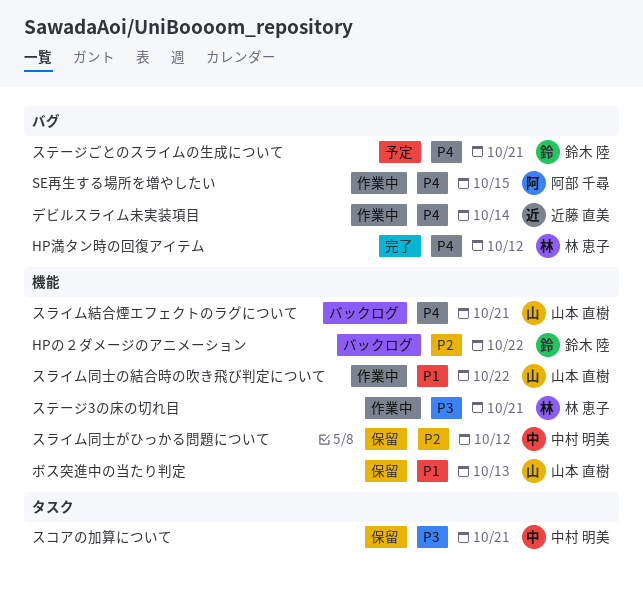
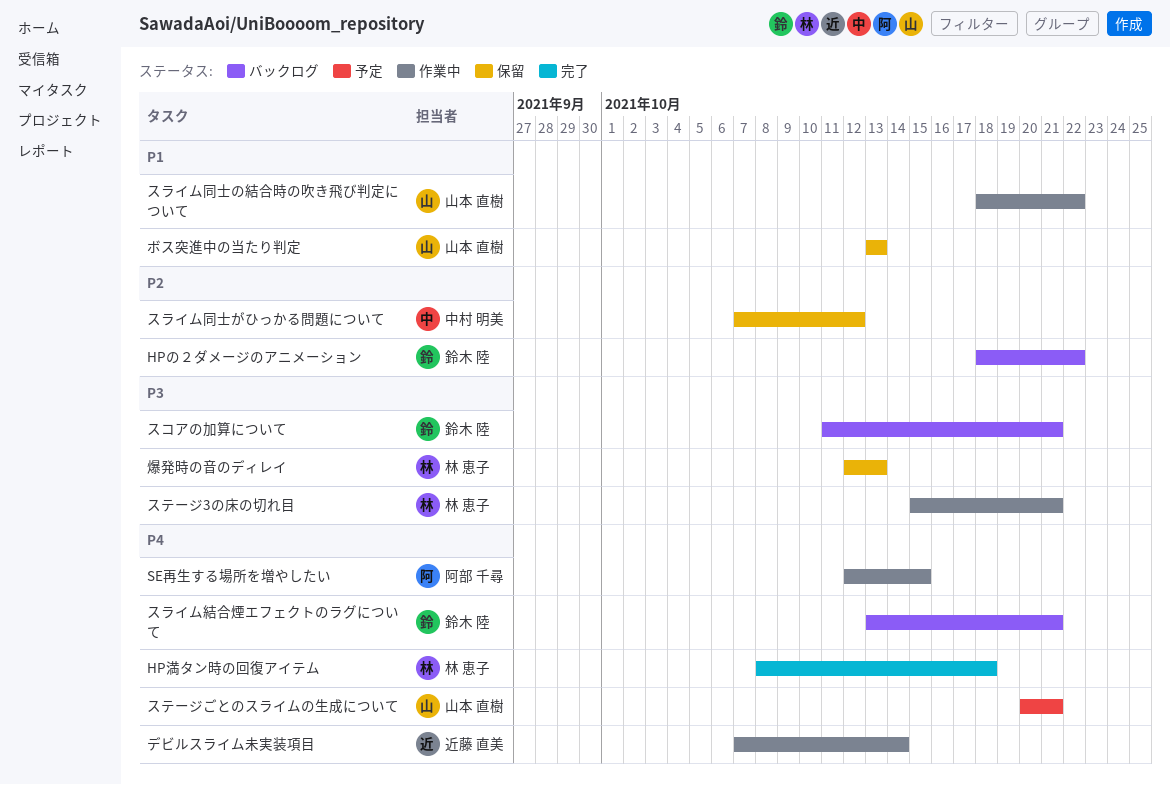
HP満タン時の回復アイテム, due: Oct 12 -> Oct 18
スコアの加算について, status: 保留 -> バックログ
スコアの加算について, owner: 中村 明美 -> 鈴木 陸
ステージごとのスライムの生成について, owner: 鈴木 陸 -> 山本 直樹
スライム結合煙エフェクトのラグについて, owner: 山本 直樹 -> 鈴木 陸
爆発時の音のディレイ: none -> present

